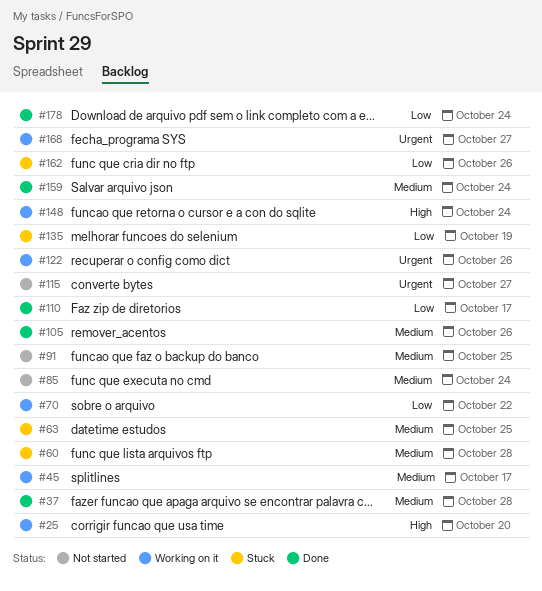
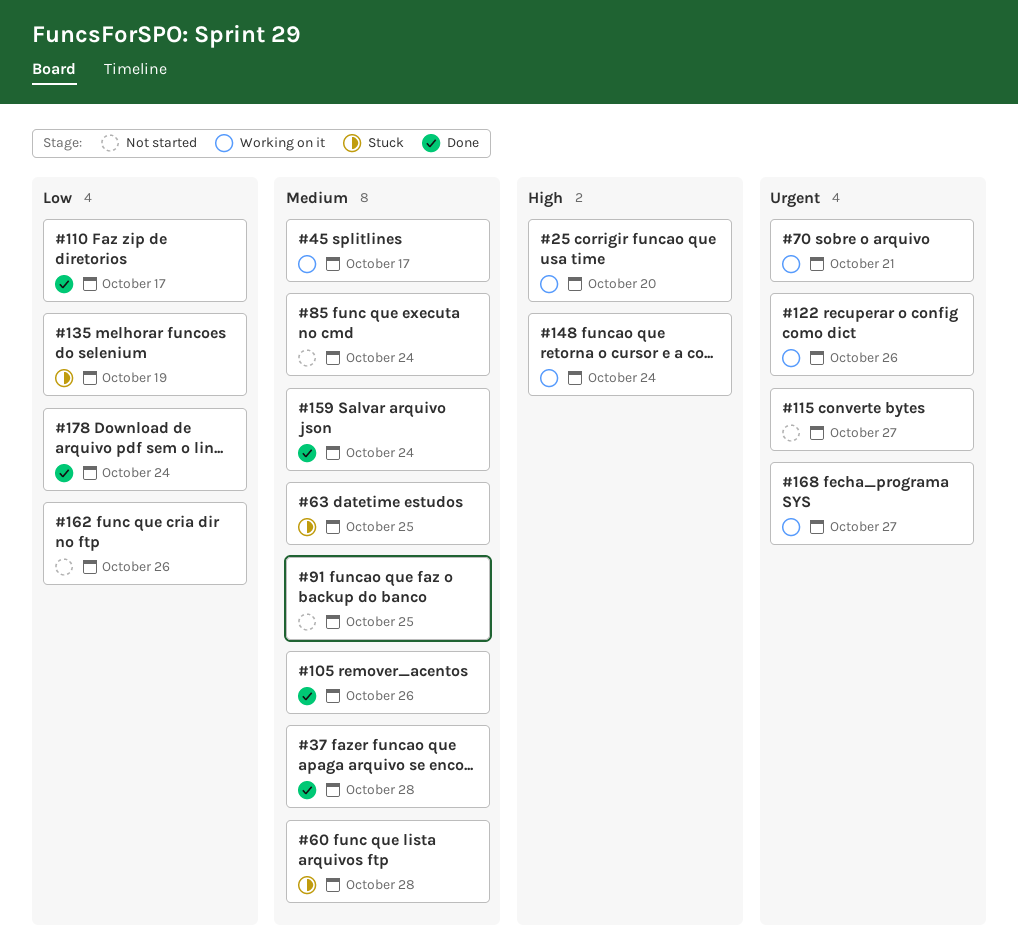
#70, priority: Low -> Urgent
#70, due: Oct 22 -> Oct 21
#162, status: Stuck -> Not started

